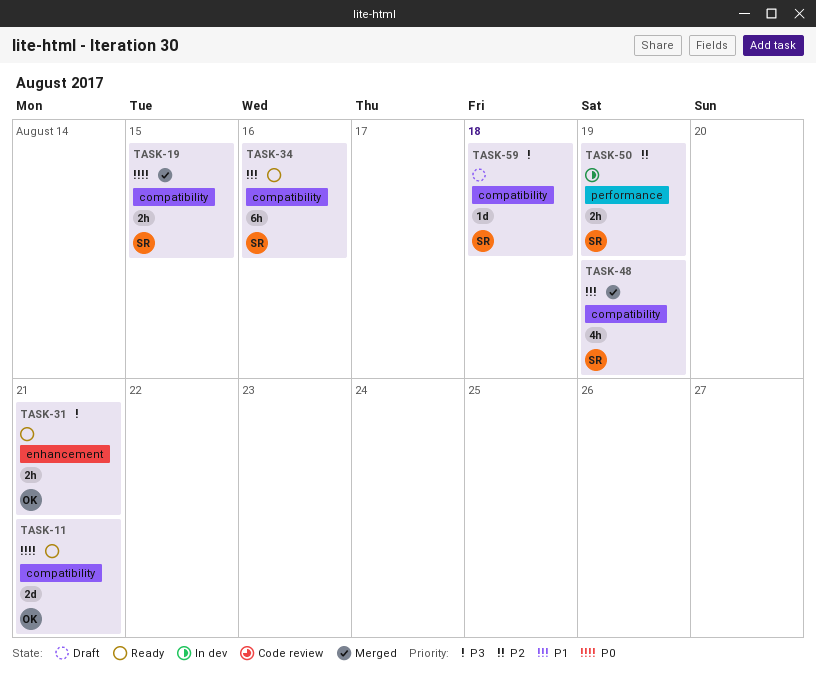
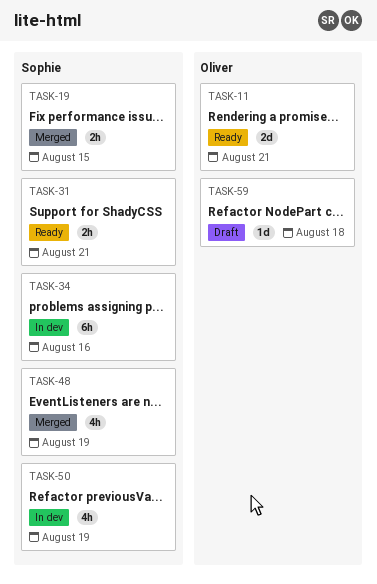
TASK-31, owner: Oliver -> Sophie
TASK-34, status: Ready -> In dev
TASK-50, estimate: 2h -> 4h
TASK-59, owner: Sophie -> Oliver

